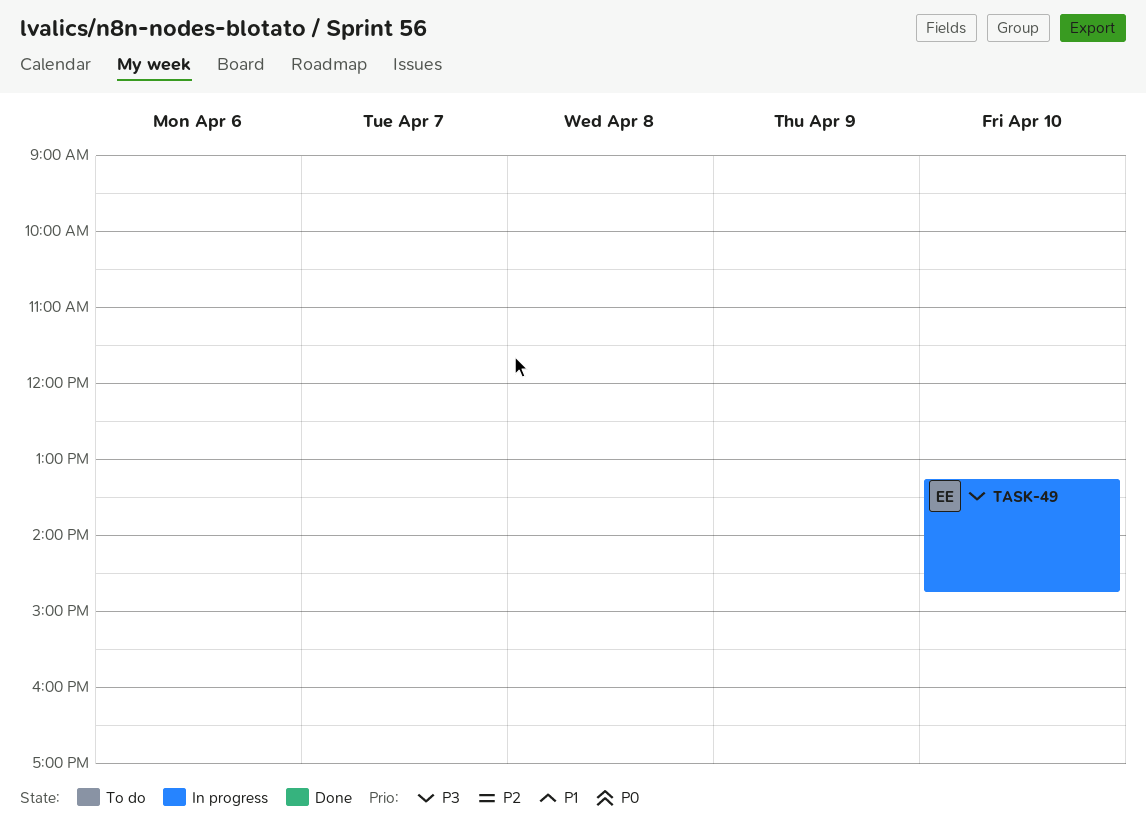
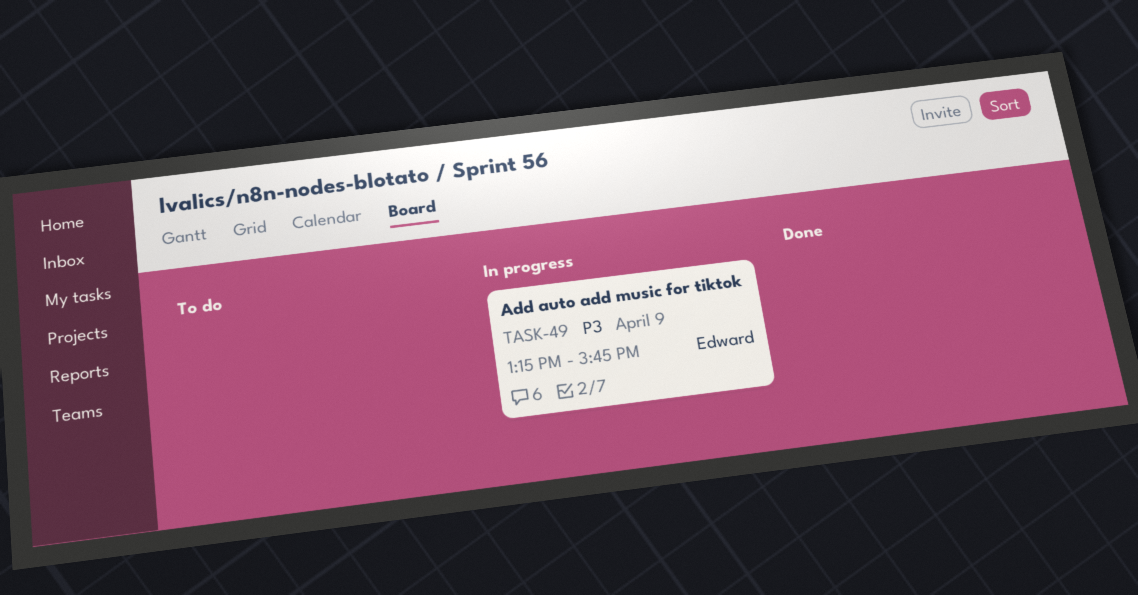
TASK-49, day: Apr 10 -> Apr 9
TASK-49, ends: 14:45 -> 15:45

